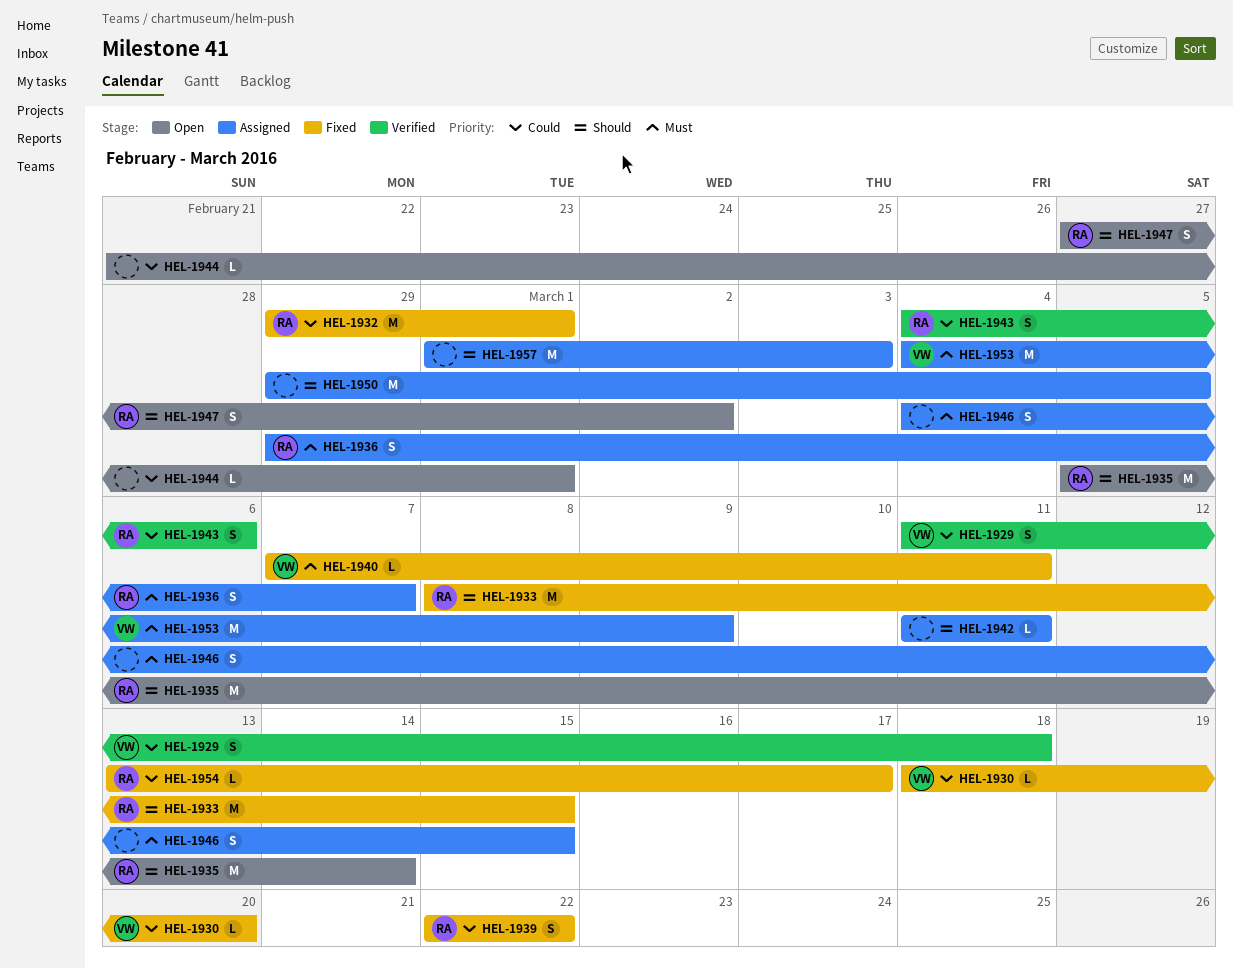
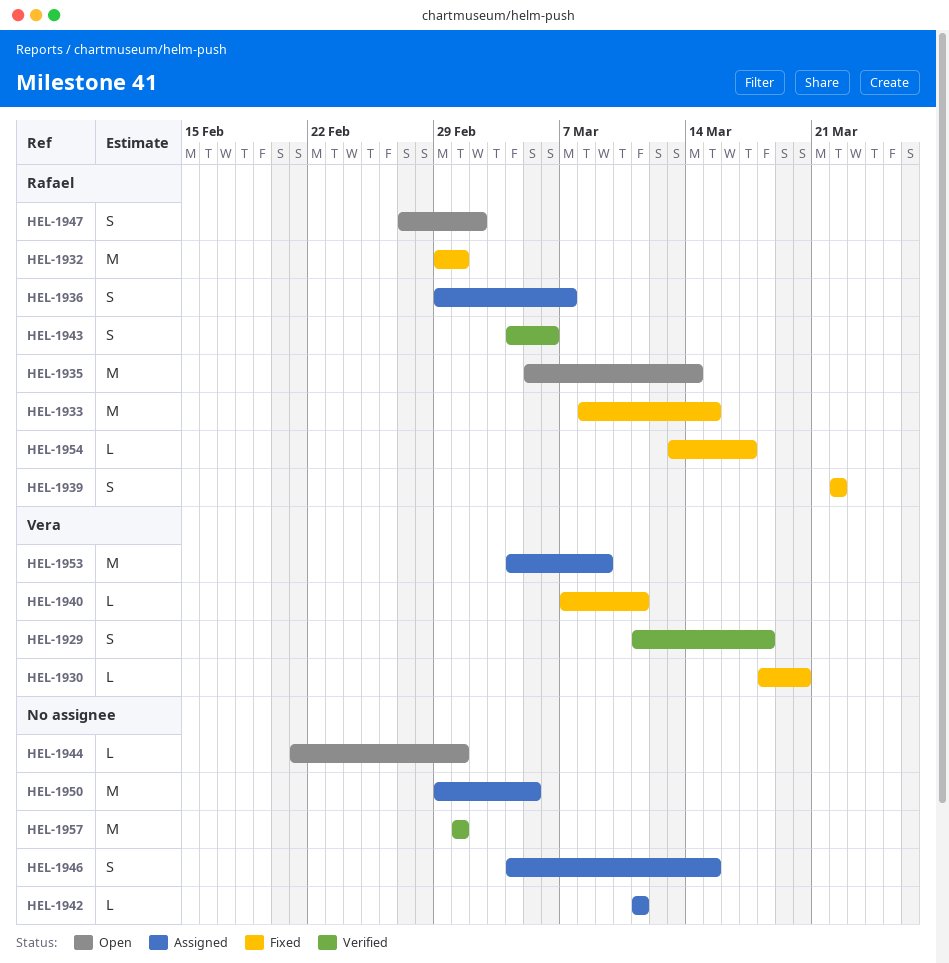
HEL-1957, status: Assigned -> Verified
HEL-1957, due: Mar 3 -> Mar 1

